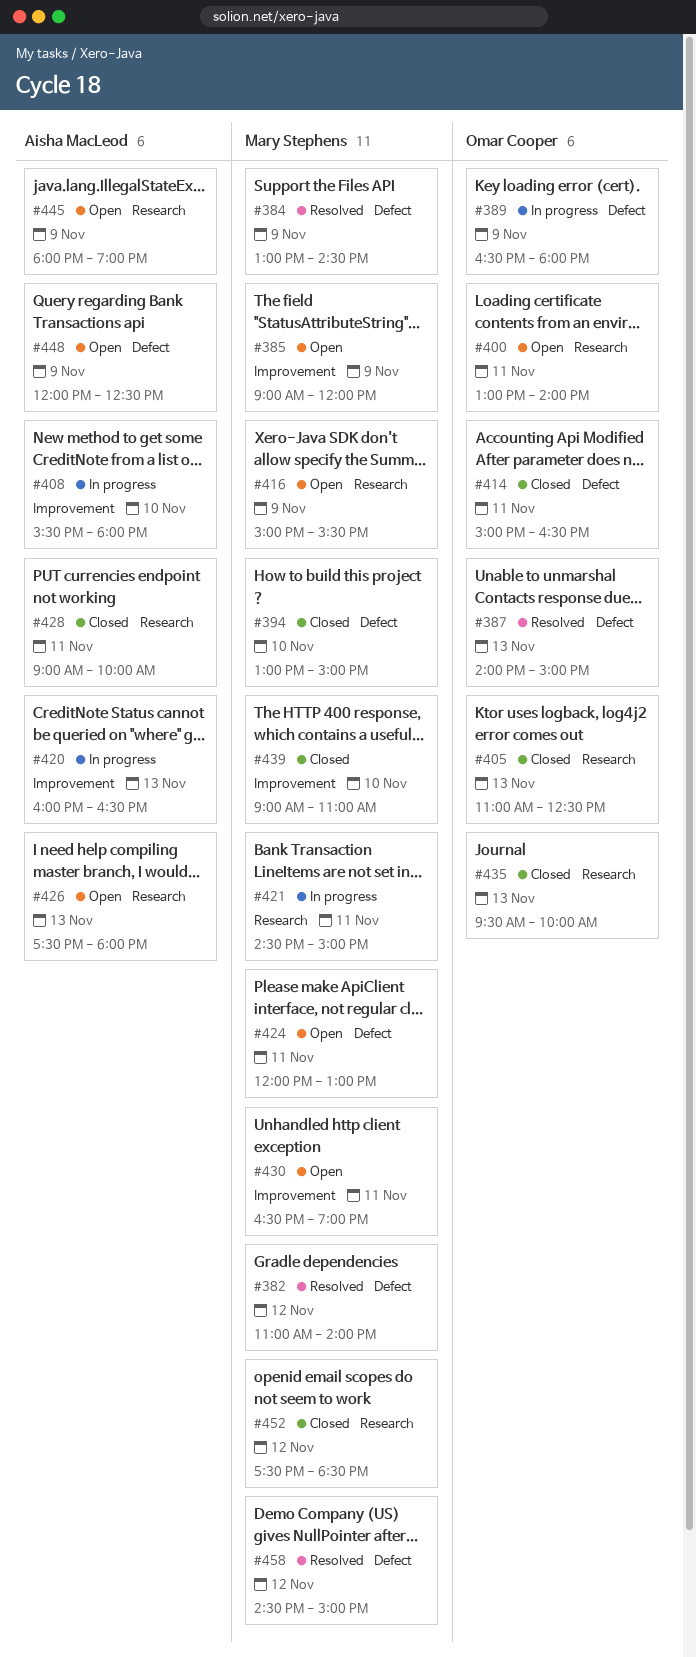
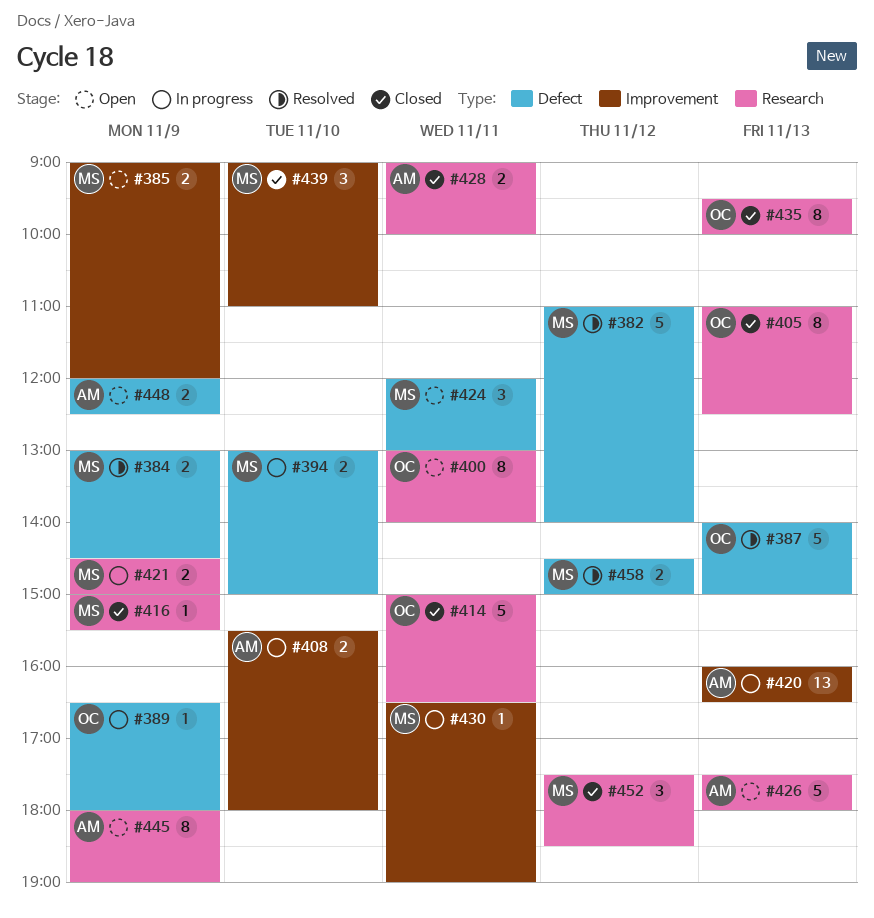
#394, status: Closed -> In progress
#414, label: Defect -> Research
#416, status: Open -> Closed
#421, day: Nov 11 -> Nov 9
#430, status: Open -> In progress

